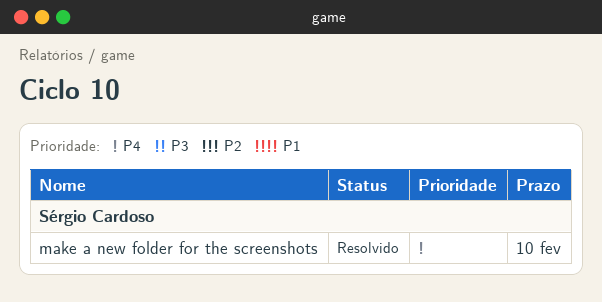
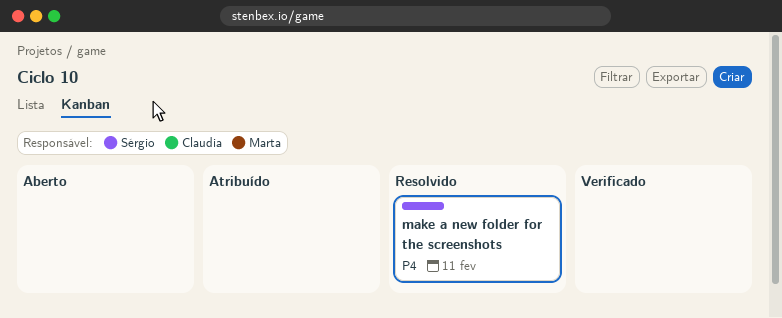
make a new folder for the screenshots, due: Feb 10 -> Feb 11

